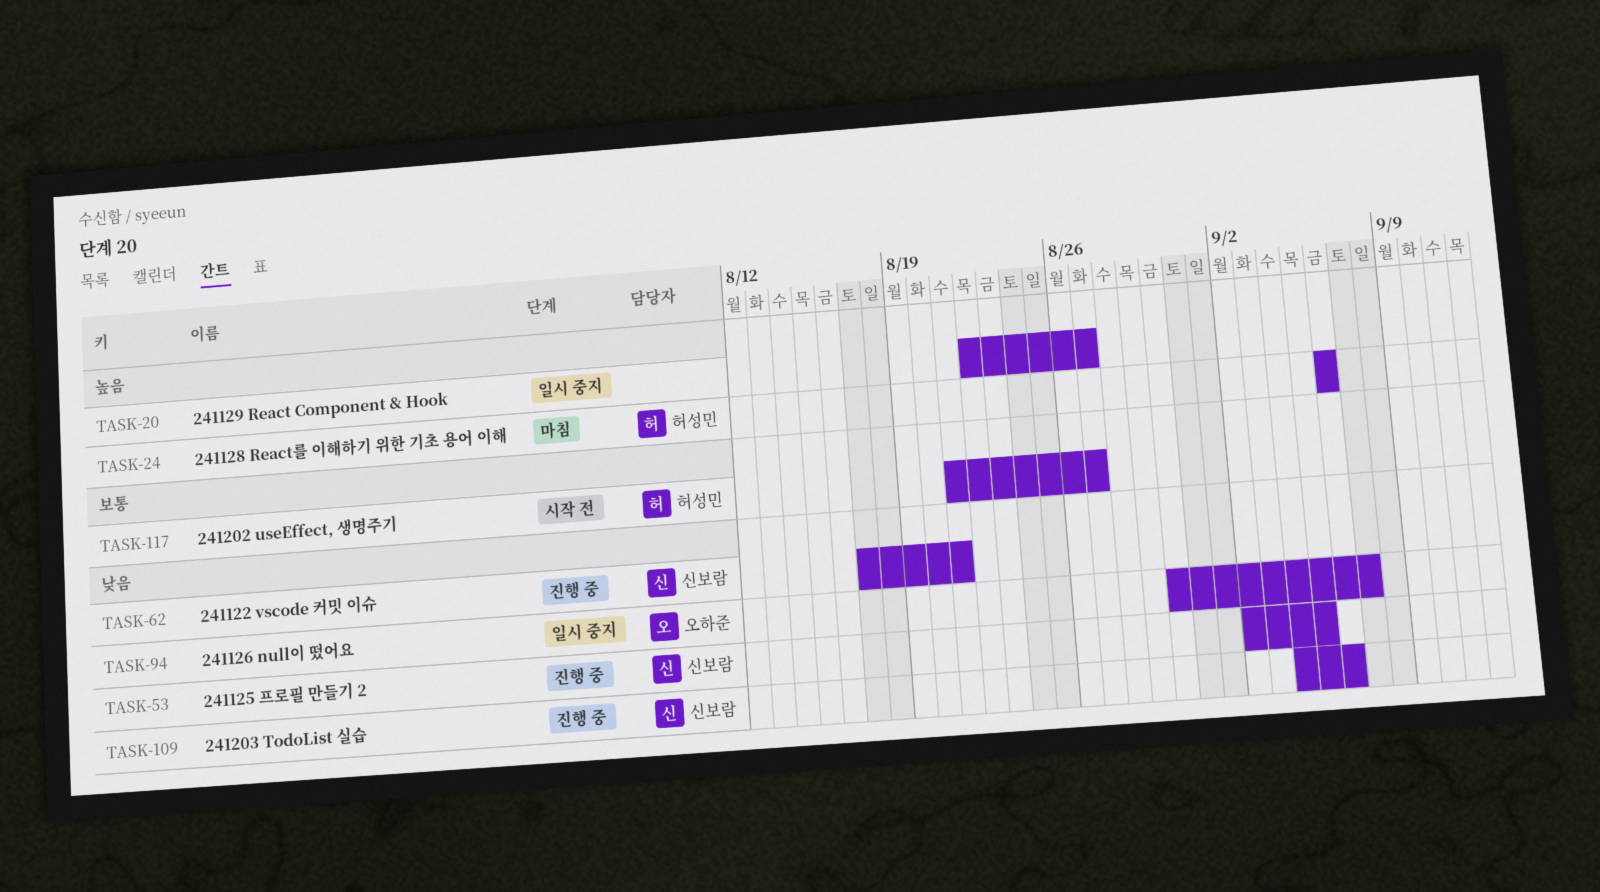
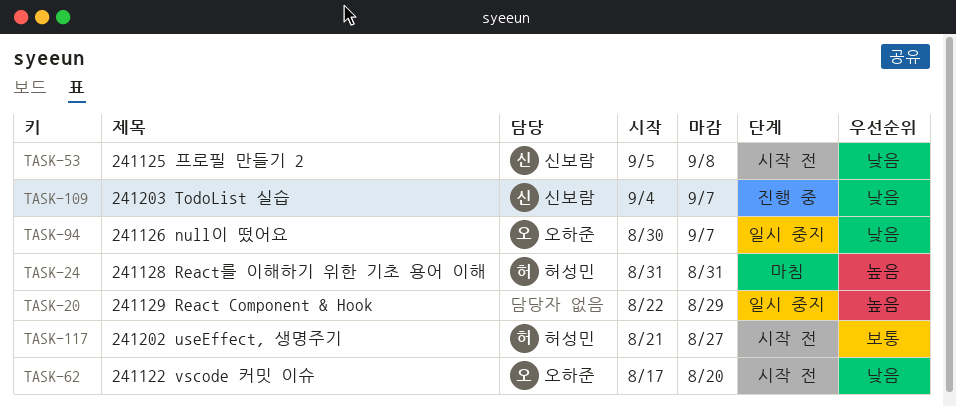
TASK-20, due: Aug 27 -> Aug 29
TASK-24, start: Sep 6 -> Aug 31
TASK-24, due: Sep 6 -> Aug 31
TASK-53, status: 진행 중 -> 시작 전
TASK-53, start: Sep 2 -> Sep 5
TASK-53, due: Sep 5 -> Sep 8
TASK-62, status: 진행 중 -> 시작 전
TASK-62, owner: 신보람 -> 오하준
TASK-62, due: Aug 21 -> Aug 20
TASK-109, due: Sep 6 -> Sep 7

